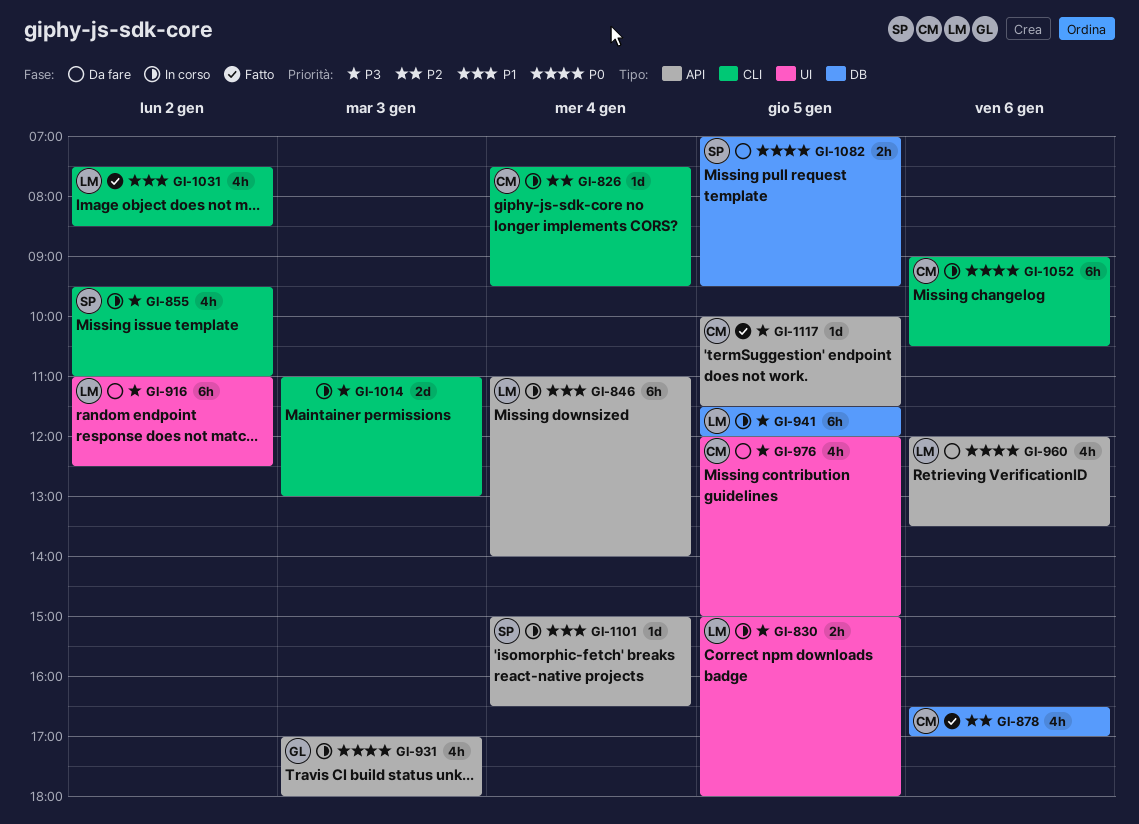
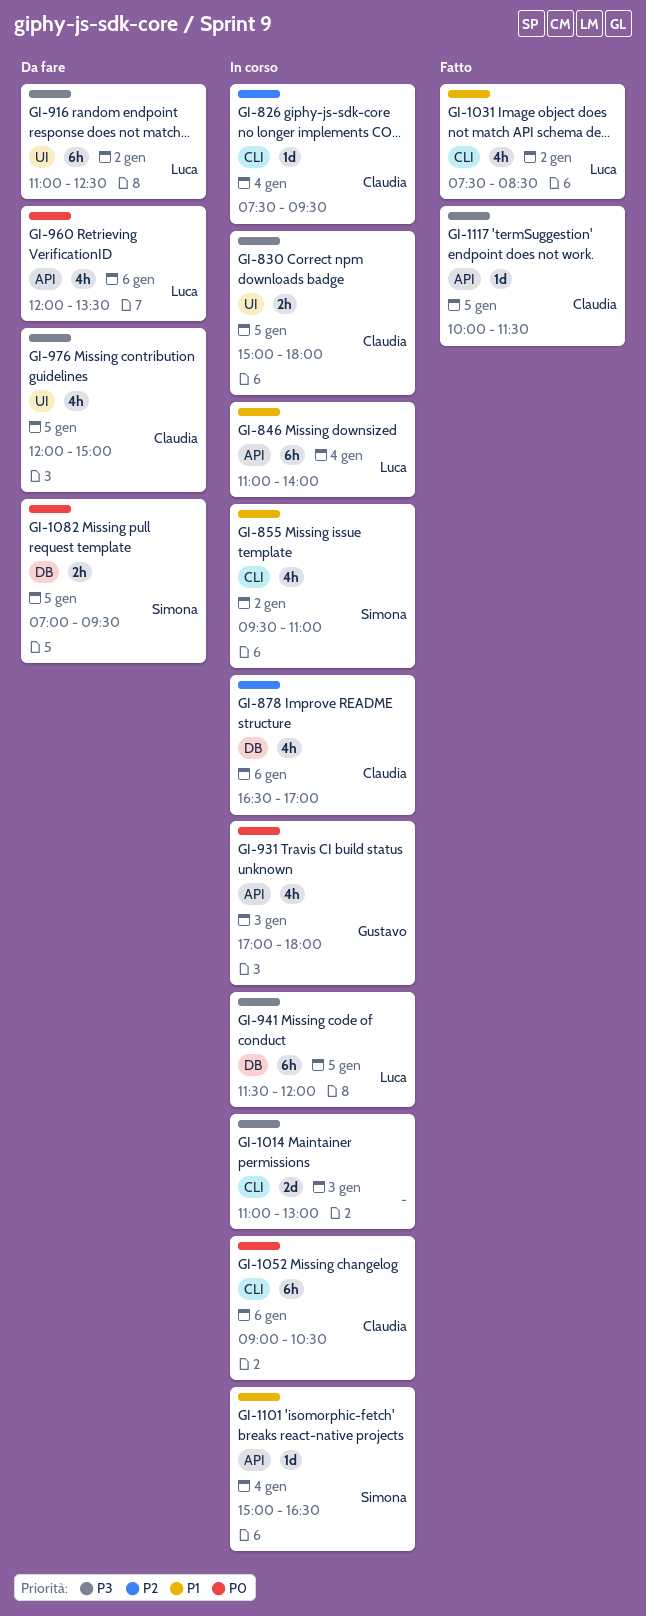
GI-830, owner: Luca -> Claudia
GI-855, priority: P3 -> P1
GI-878, status: Fatto -> In corso

